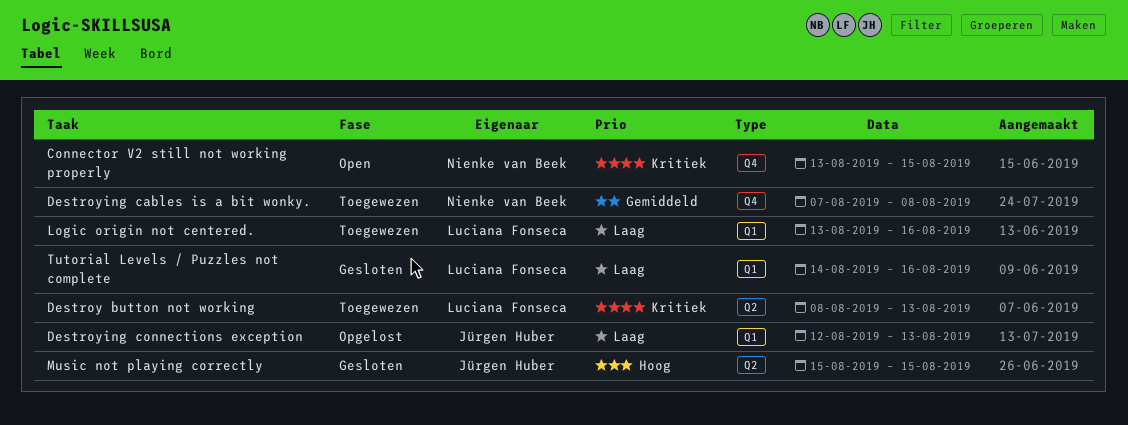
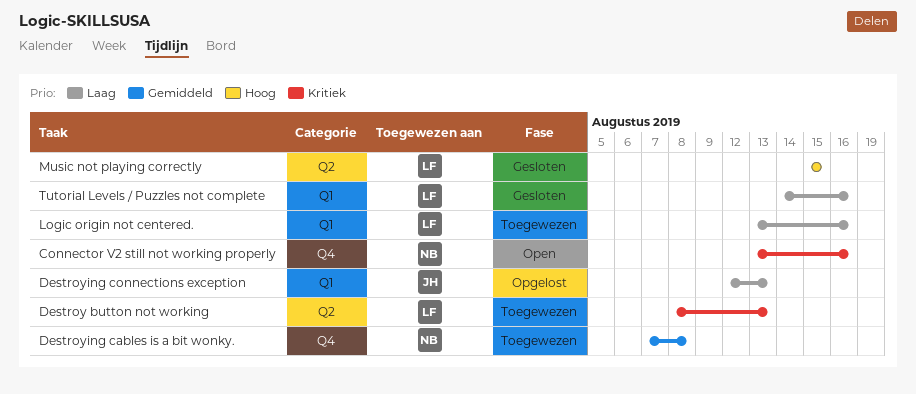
Connector V2 still not working properly, due: Aug 15 -> Aug 16
Music not playing correctly, owner: Jürgen Huber -> Luciana Fonseca

